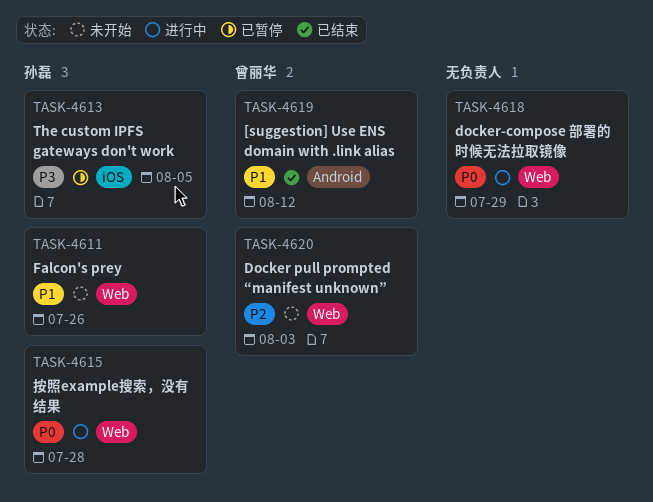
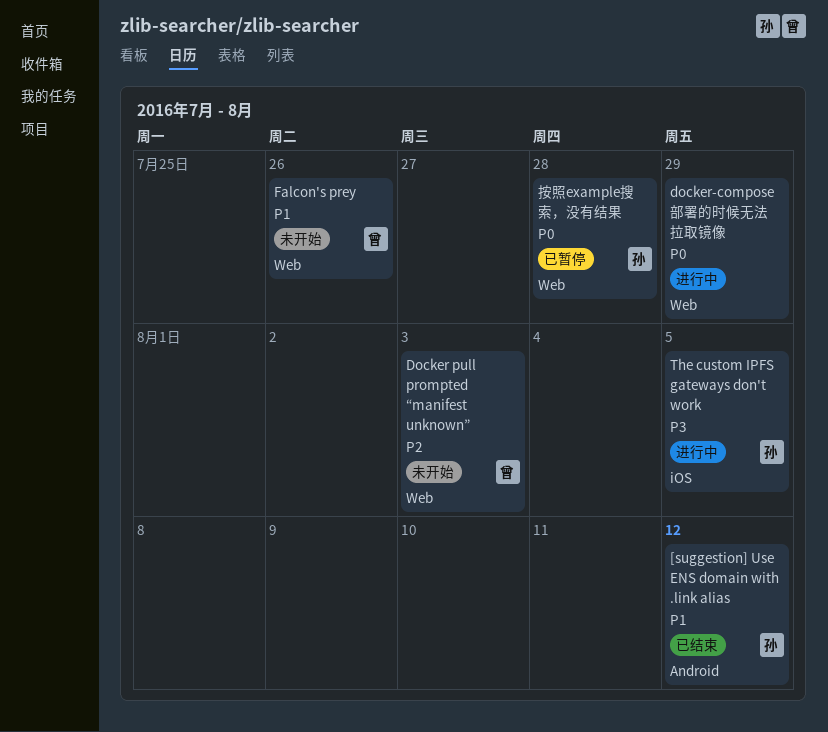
[suggestion] Use ENS domain with .link alias, owner: 曾丽华 -> 孙磊
Falcon's prey, owner: 孙磊 -> 曾丽华
The custom IPFS gateways don't work, status: 已暂停 -> 进行中
按照example搜索，没有结果, status: 进行中 -> 已暂停

